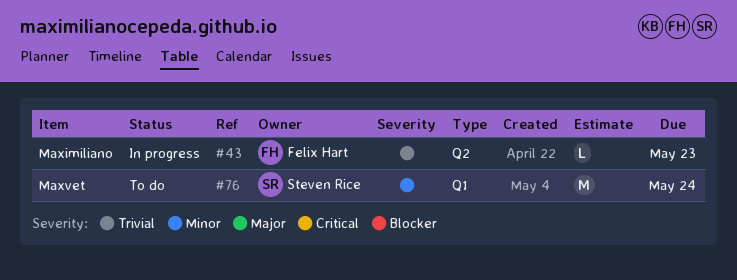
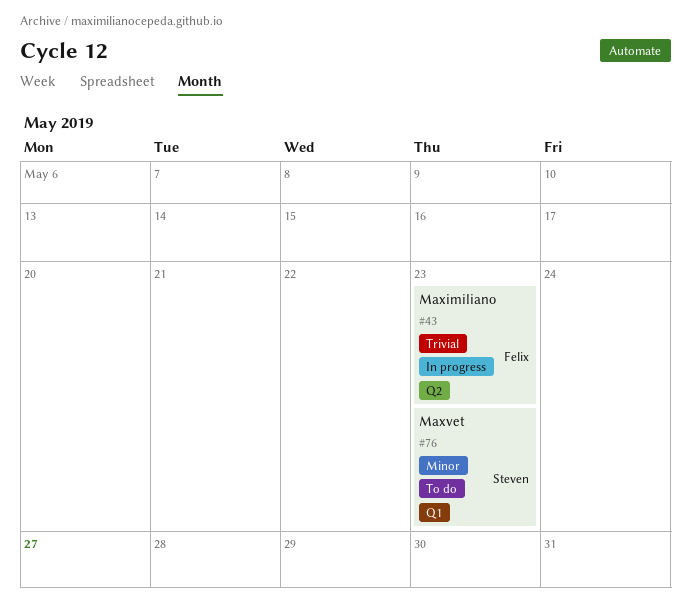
#76, due: May 24 -> May 23

